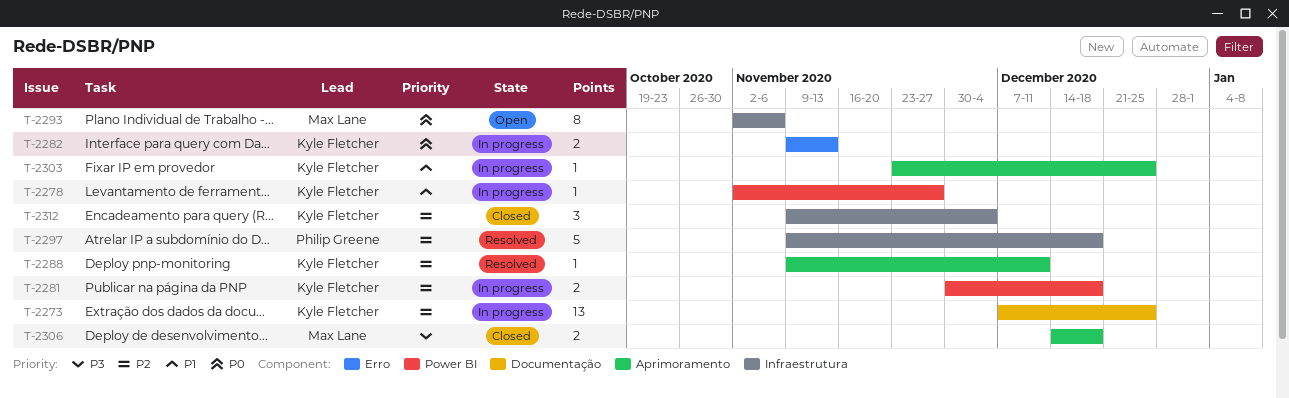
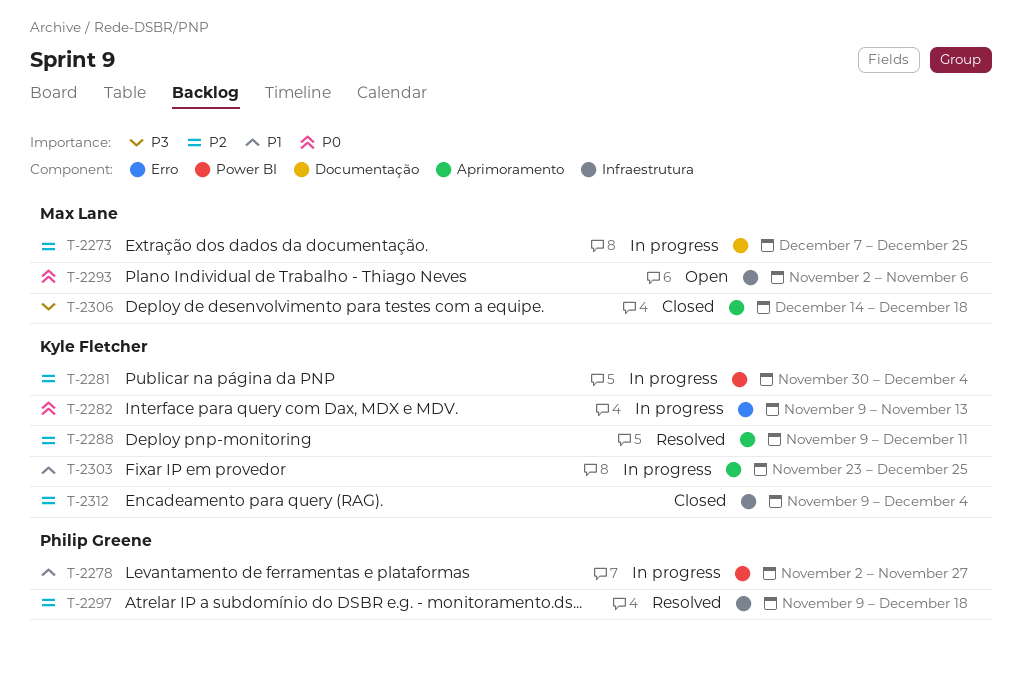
T-2273, owner: Kyle Fletcher -> Max Lane
T-2278, owner: Kyle Fletcher -> Philip Greene
T-2281, due: Dec 18 -> Dec 4

